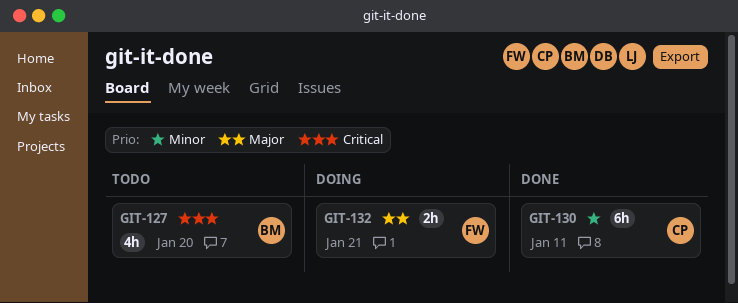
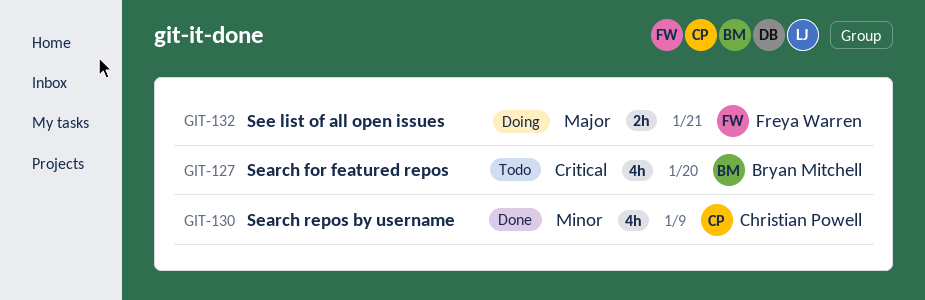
GIT-130, estimate: 6h -> 4h
GIT-130, due: Jan 11 -> Jan 9

